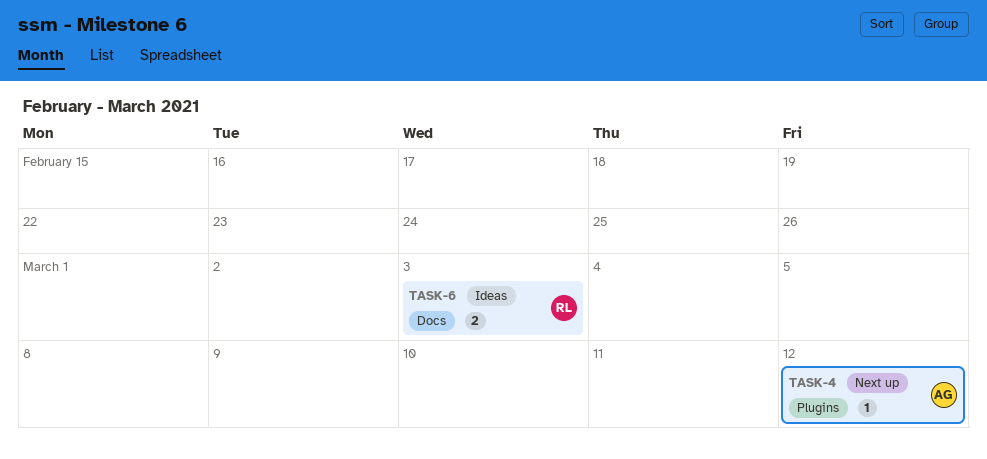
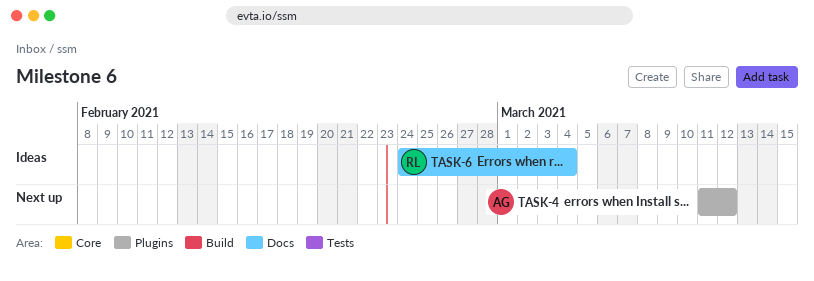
TASK-6, due: Mar 3 -> Mar 4

